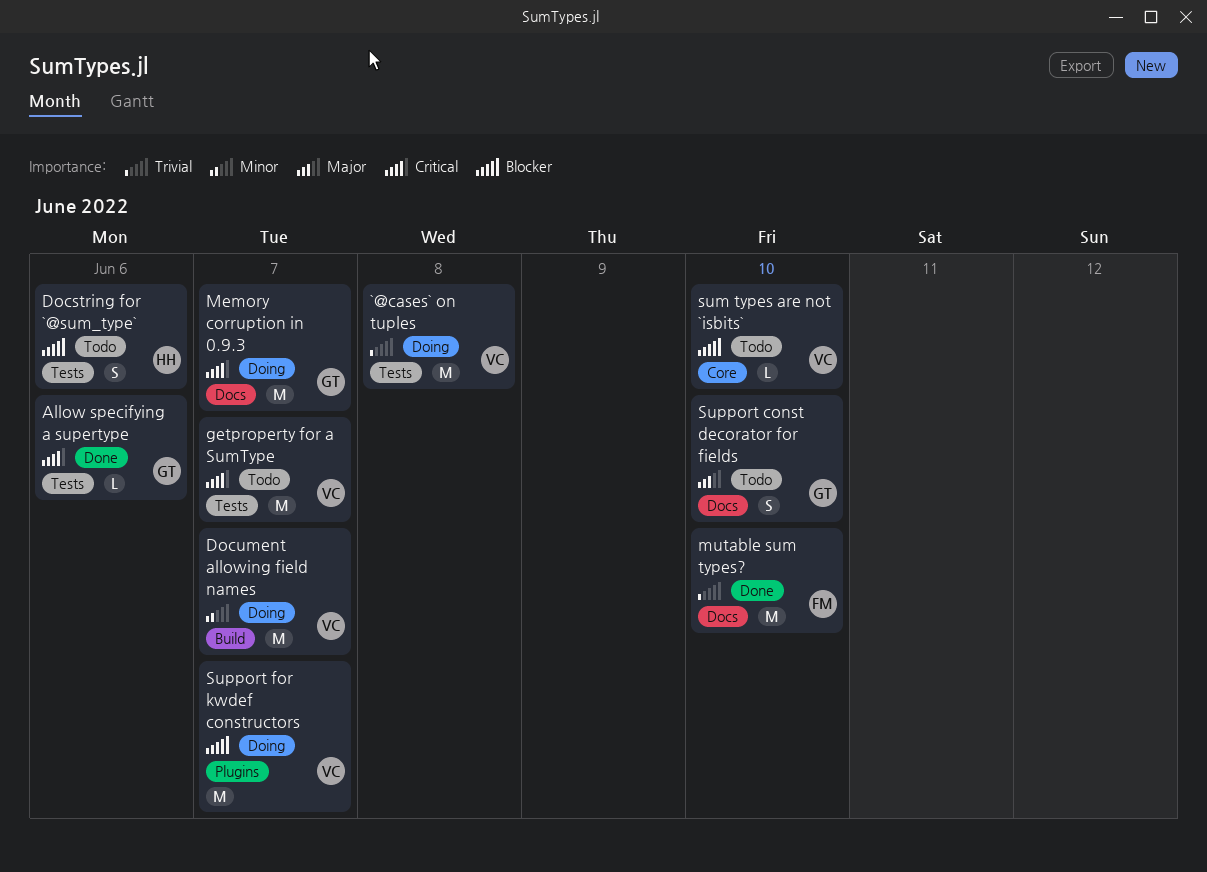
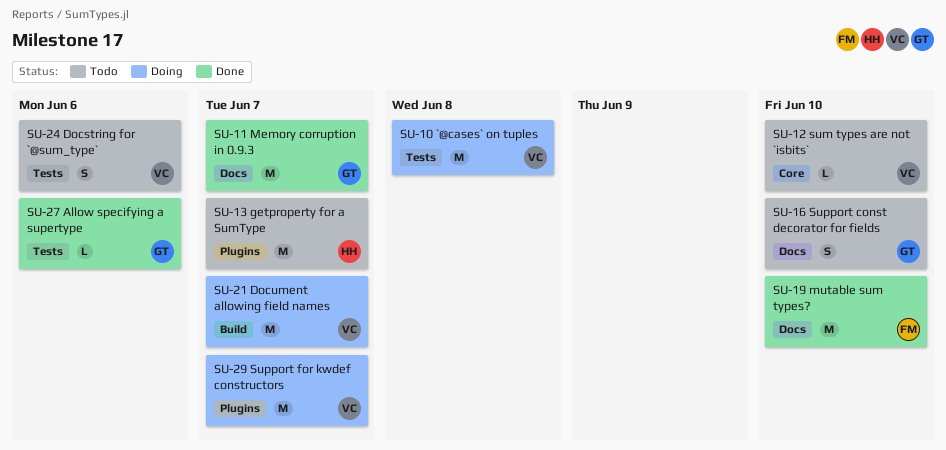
Docstring for `@sum_type`, owner: HH -> VC
getproperty for a SumType, owner: VC -> HH
getproperty for a SumType, label: Tests -> Plugins
Memory corruption in 0.9.3, status: Doing -> Done

